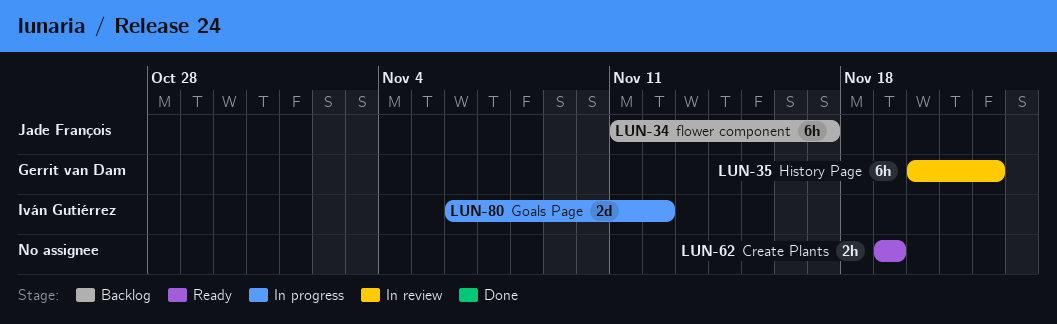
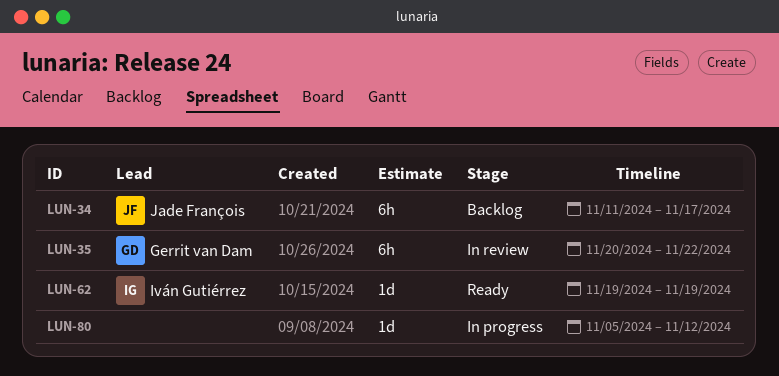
LUN-62, owner: none -> Iván Gutiérrez
LUN-62, estimate: 2h -> 1d
LUN-80, owner: Iván Gutiérrez -> none
LUN-80, estimate: 2d -> 1d
LUN-80, start: Nov 6 -> Nov 5

